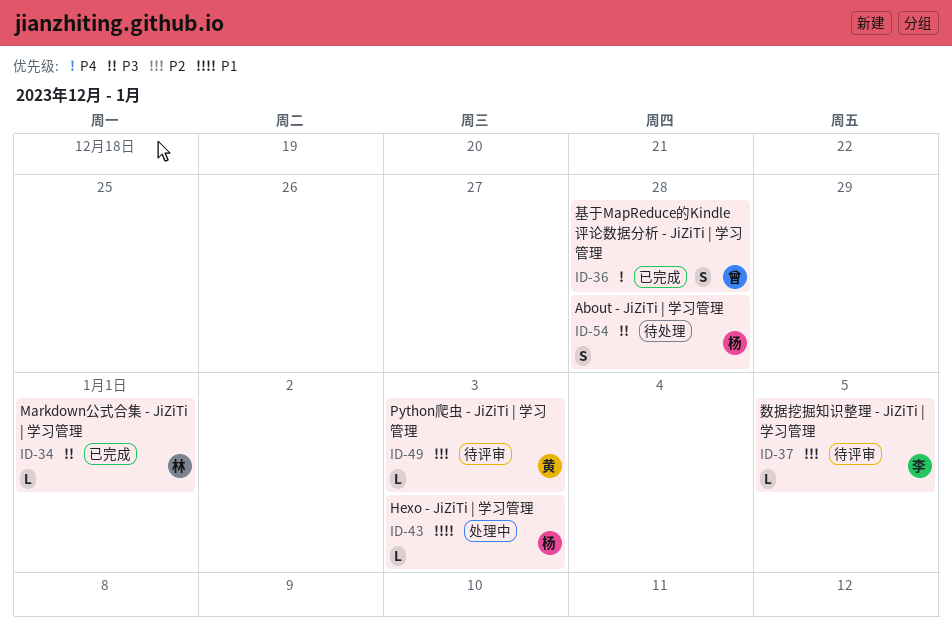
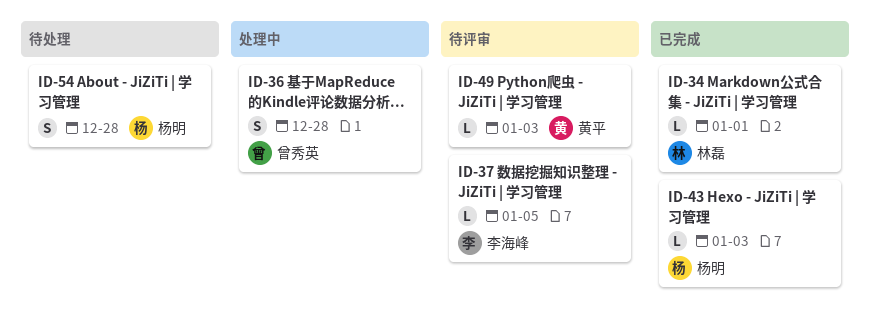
ID-36, status: 已完成 -> 处理中
ID-43, status: 处理中 -> 已完成

